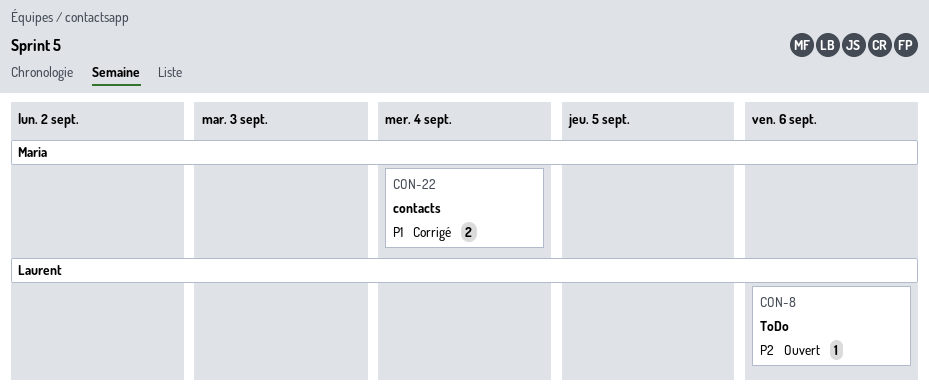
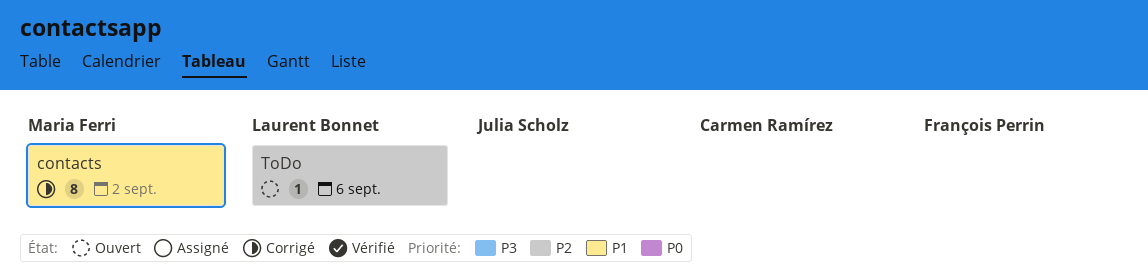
contacts, estimate: 2 -> 8
contacts, due: Sep 4 -> Sep 2

